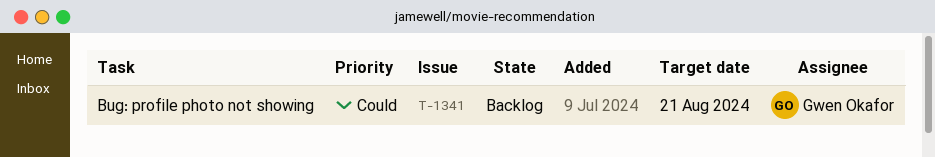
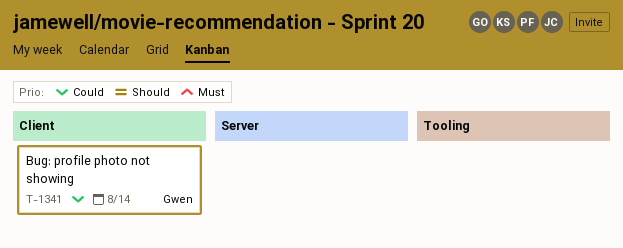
T-1341, due: Aug 21 -> Aug 14

